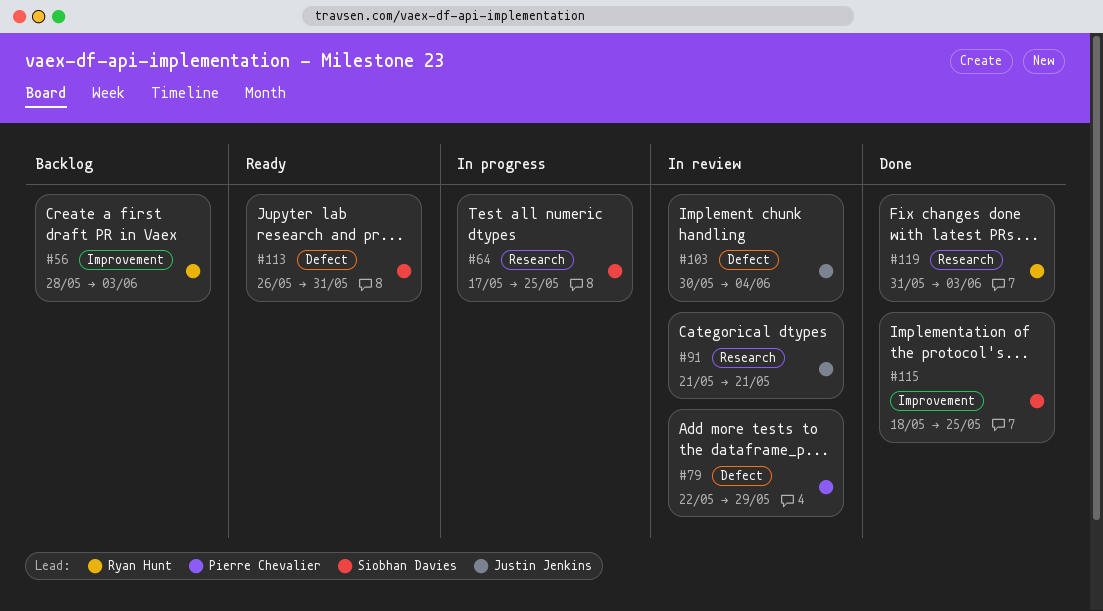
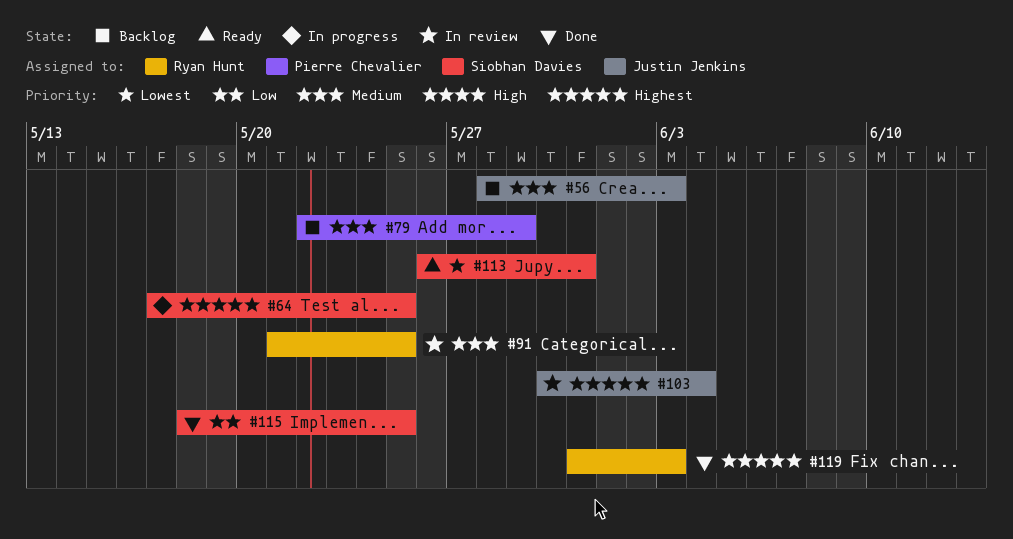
#56, owner: Ryan Hunt -> Justin Jenkins
#79, status: In review -> Backlog
#91, owner: Justin Jenkins -> Ryan Hunt
#91, due: May 21 -> May 25

